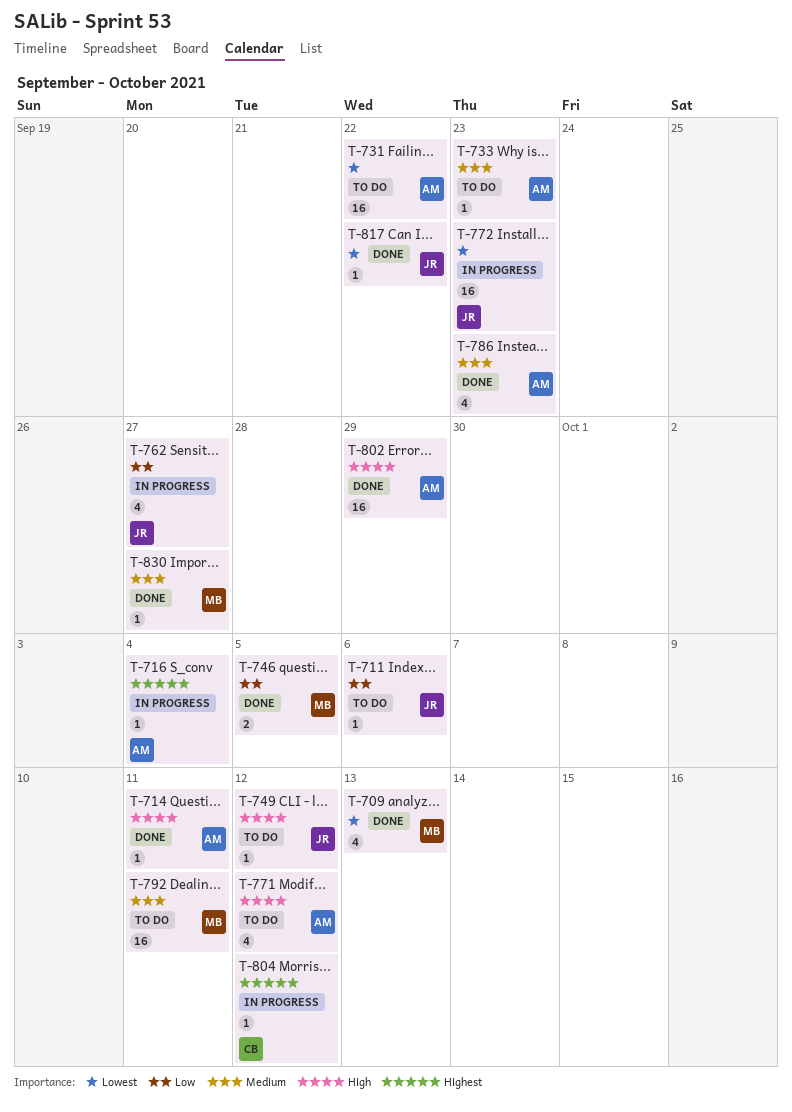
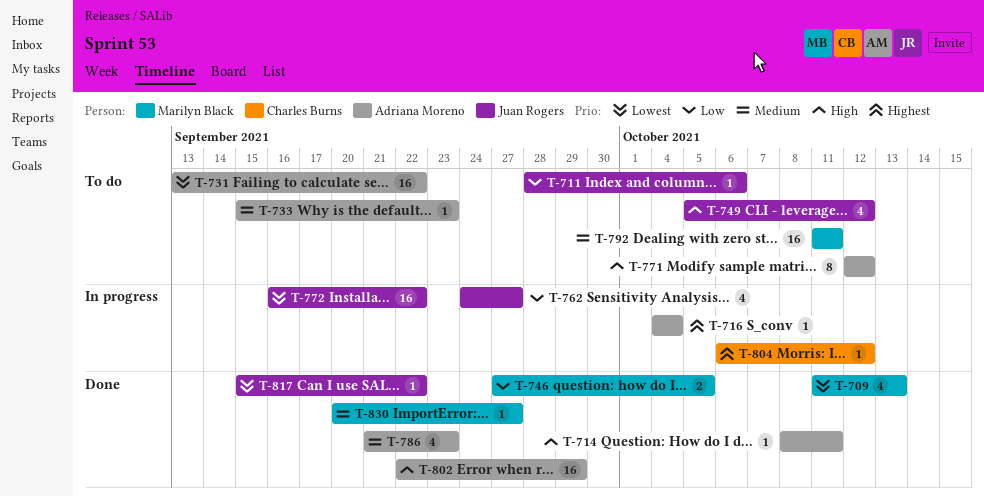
T-749, estimate: 1 -> 4
T-771, estimate: 4 -> 8
T-772, due: Sep 23 -> Sep 22

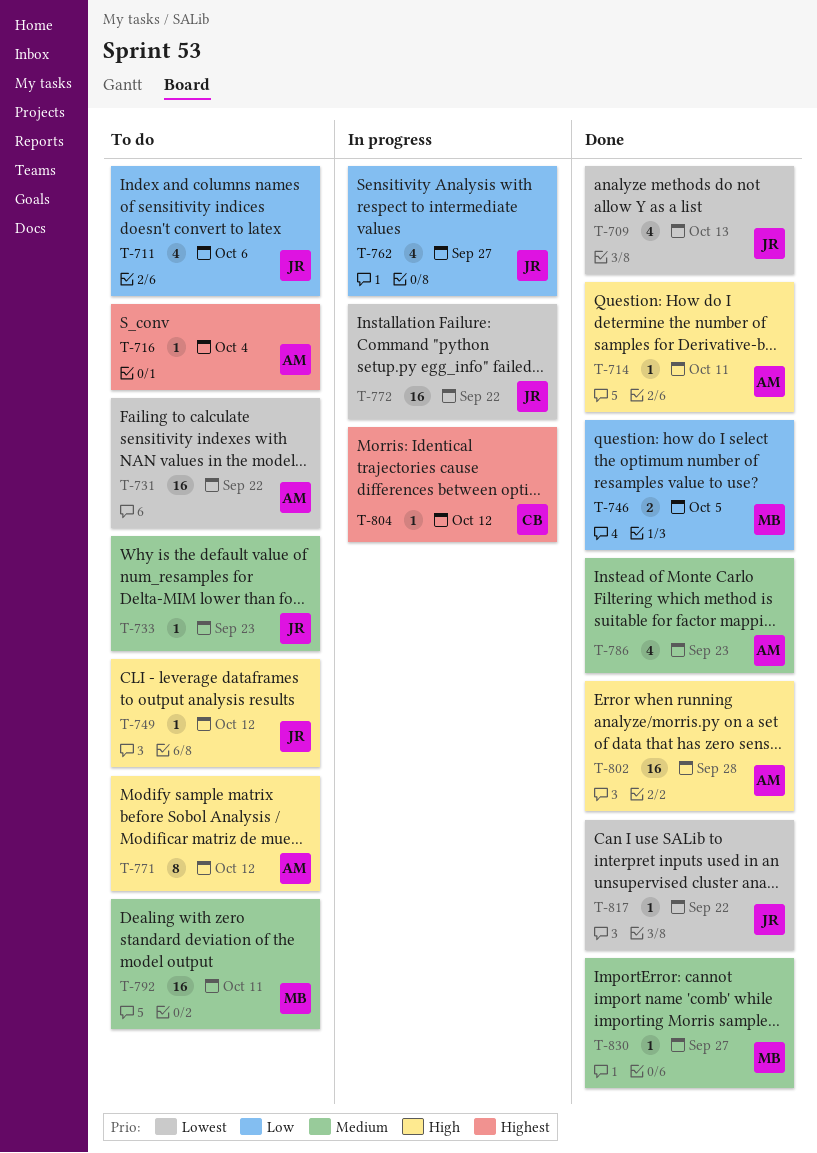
T-709, owner: Marilyn Black -> Juan Rogers
T-711, estimate: 1 -> 4
T-716, status: In progress -> To do
T-733, owner: Adriana Moreno -> Juan Rogers
T-749, estimate: 4 -> 1
T-802, due: Sep 29 -> Sep 28

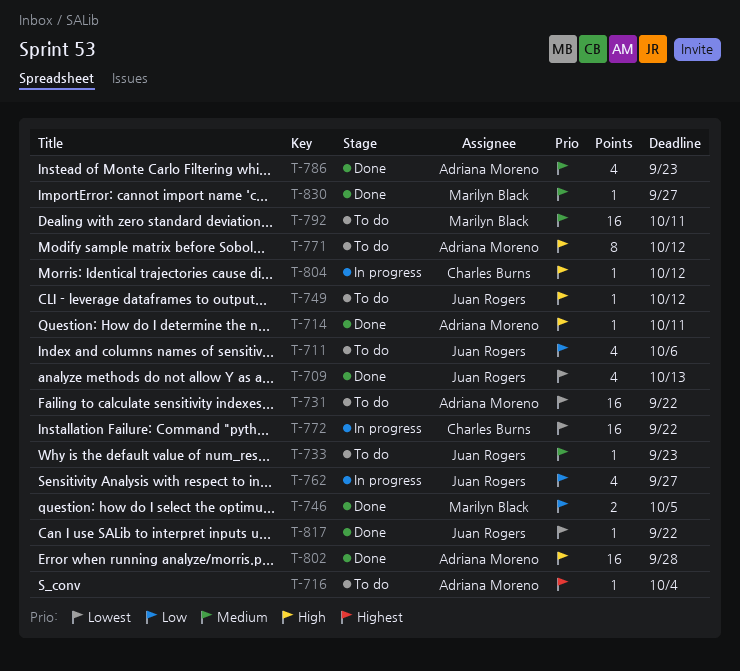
T-772, owner: Juan Rogers -> Charles Burns
T-804, priority: Highest -> High

